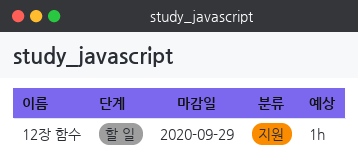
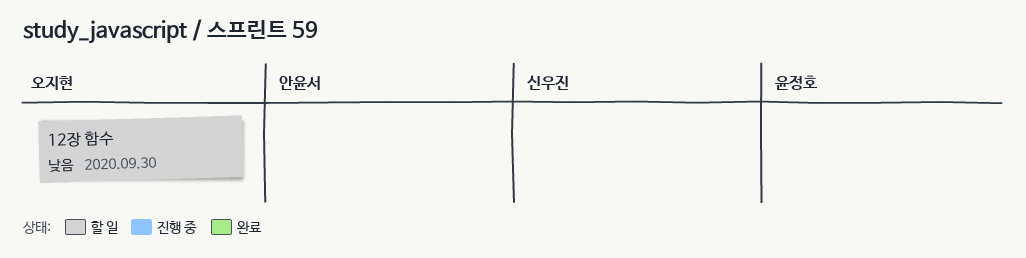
12장 함수, due: Sep 29 -> Sep 30

